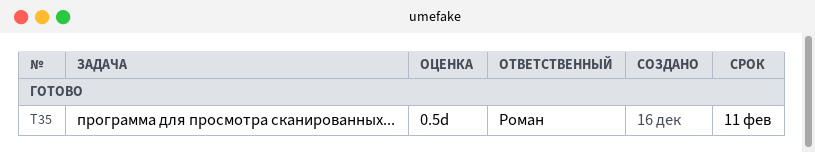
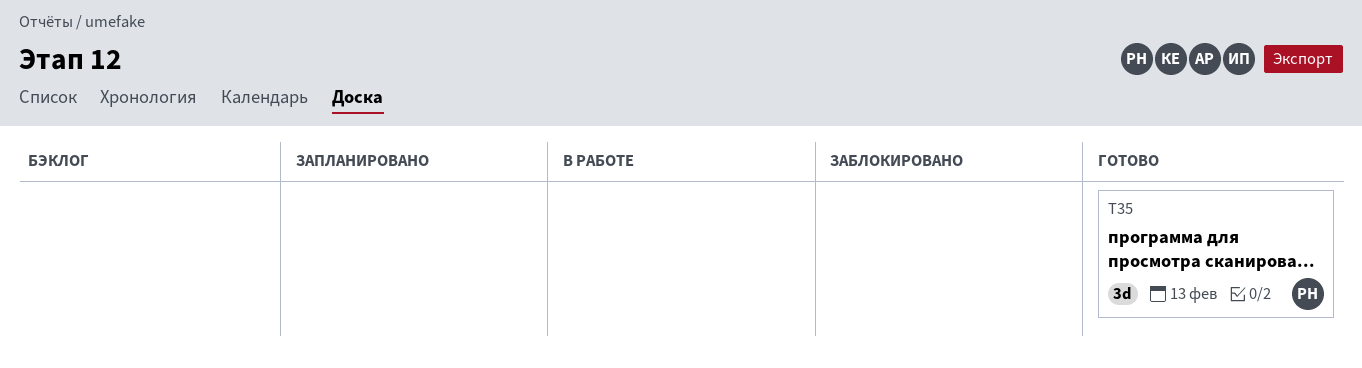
T35, estimate: 0.5d -> 3d
T35, due: Feb 11 -> Feb 13

